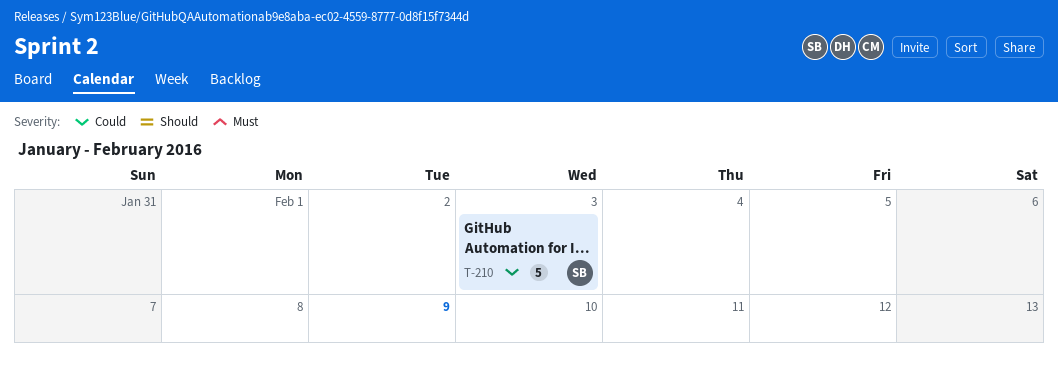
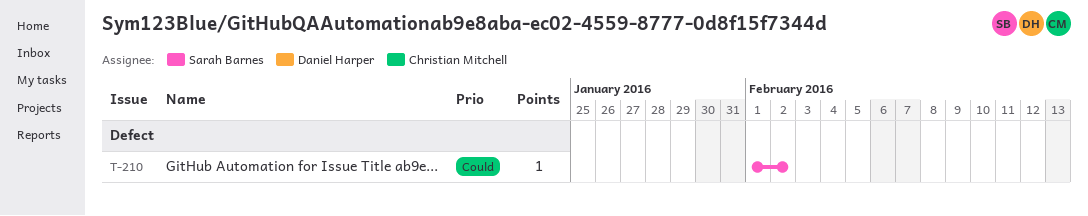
T-210, estimate: 5 -> 1
T-210, due: Feb 3 -> Feb 2

